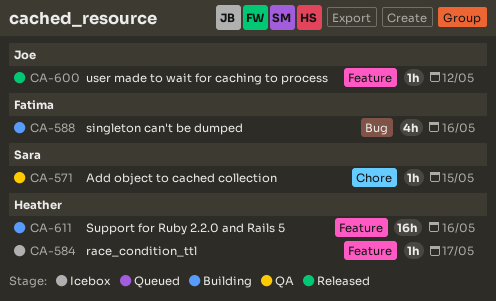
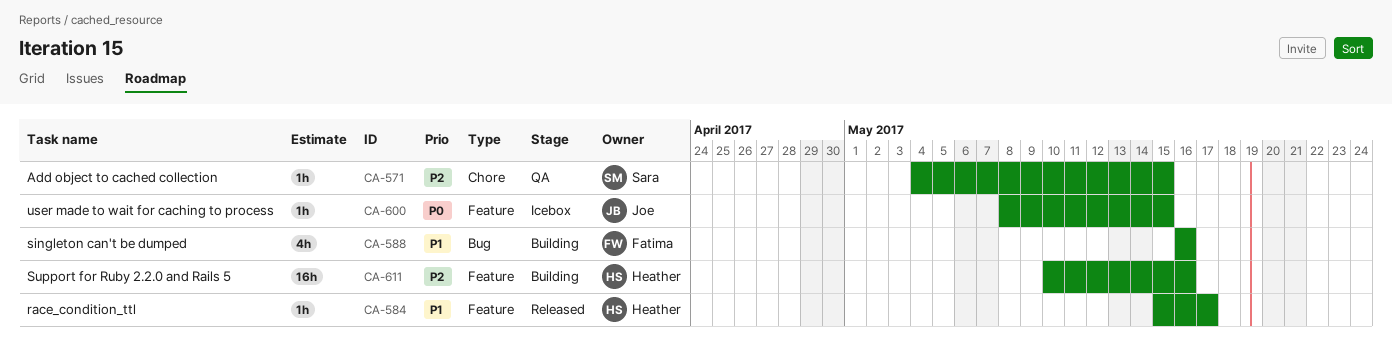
CA-584, status: Icebox -> Released
CA-600, status: Released -> Icebox
CA-600, due: May 12 -> May 15

